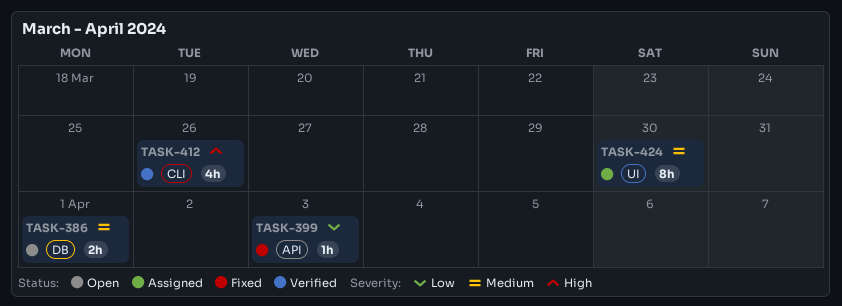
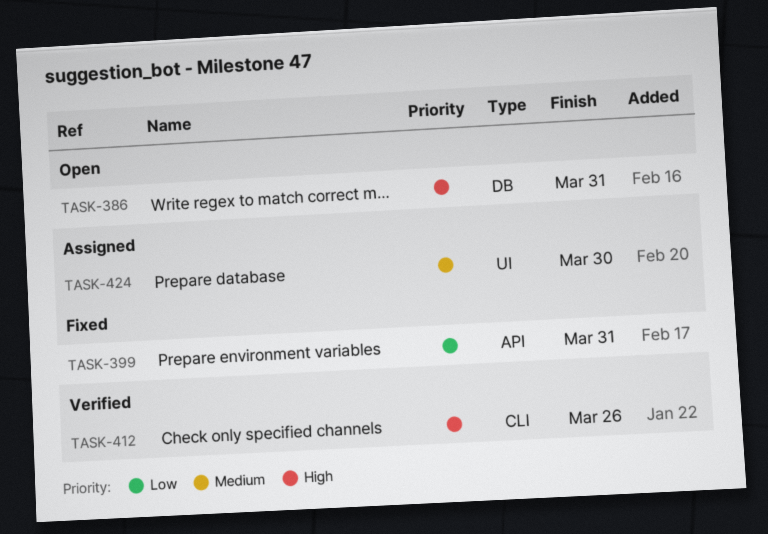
TASK-386, priority: Medium -> High
TASK-386, due: Apr 1 -> Mar 31
TASK-399, due: Apr 3 -> Mar 31

